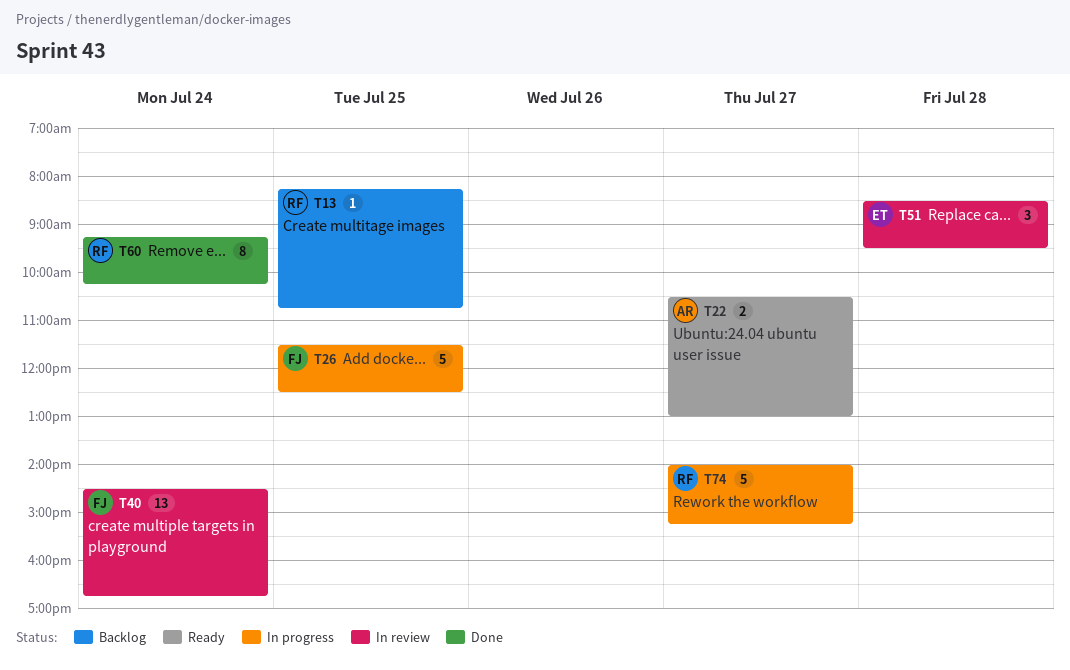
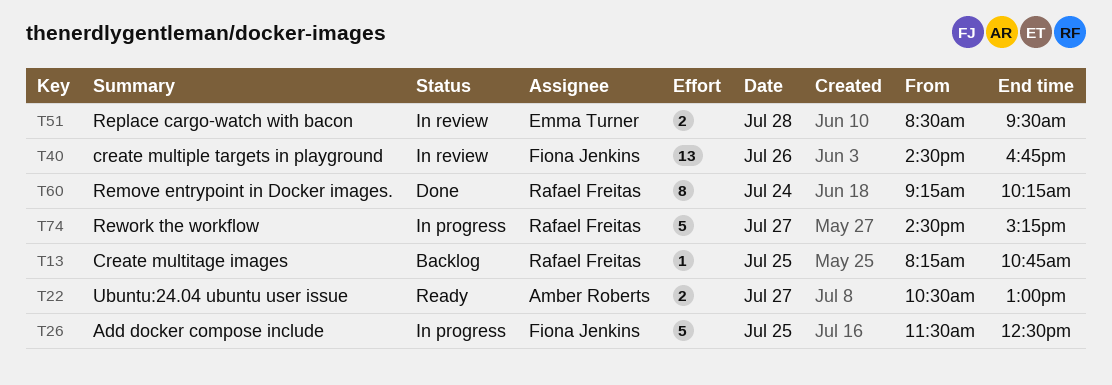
T40, day: Jul 24 -> Jul 26
T51, estimate: 3 -> 2
T74, begins: 14:00 -> 14:30

